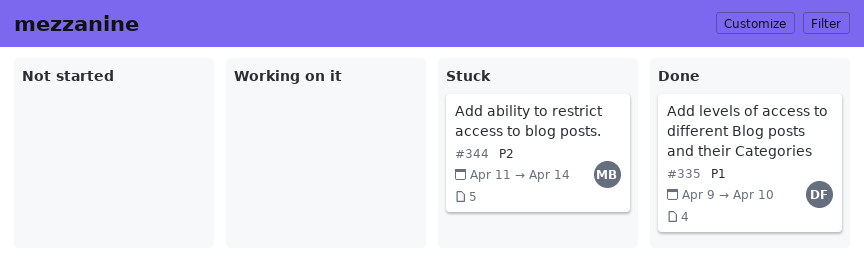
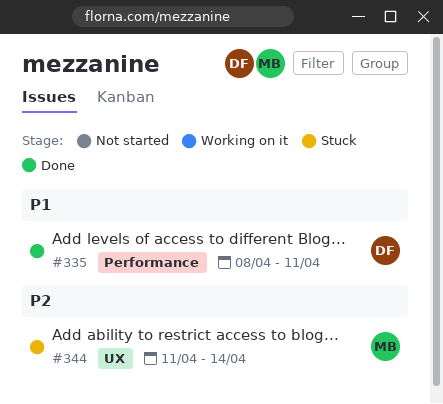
#335, start: Apr 9 -> Apr 8
#335, due: Apr 10 -> Apr 11

